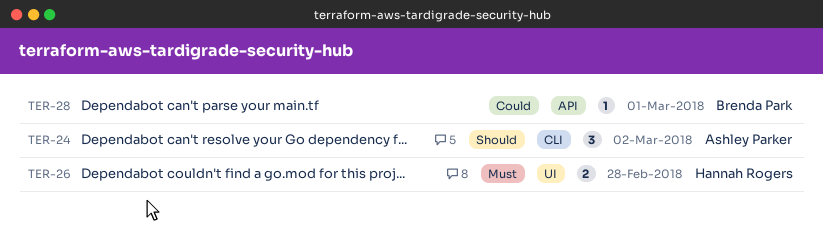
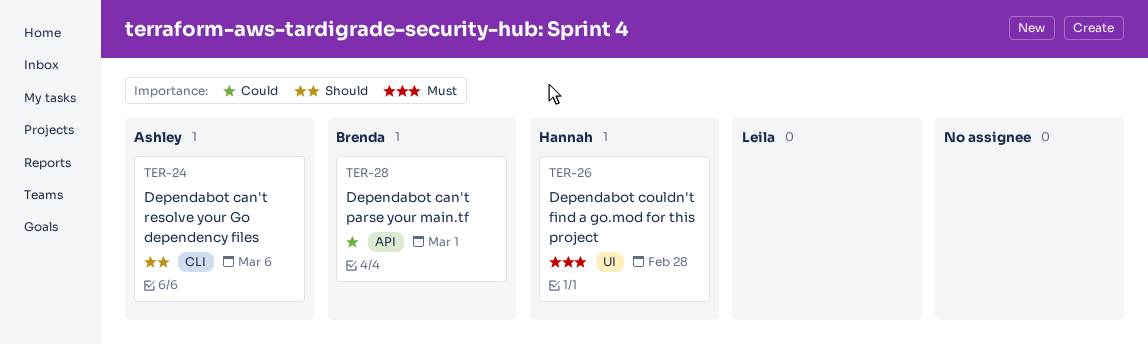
TER-24, due: Mar 2 -> Mar 6

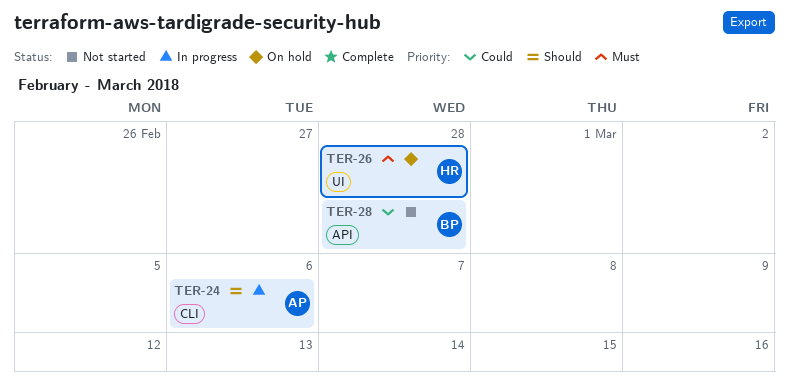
TER-28, due: Mar 1 -> Feb 28

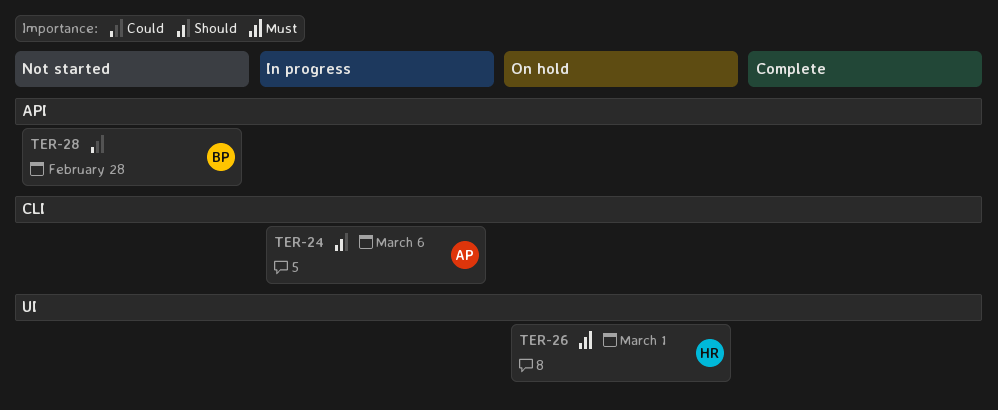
TER-26, due: Feb 28 -> Mar 1

